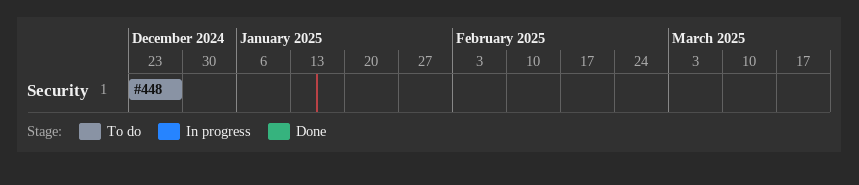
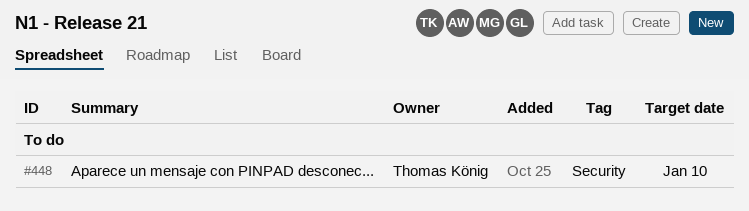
#448, due: Dec 27 -> Jan 10

